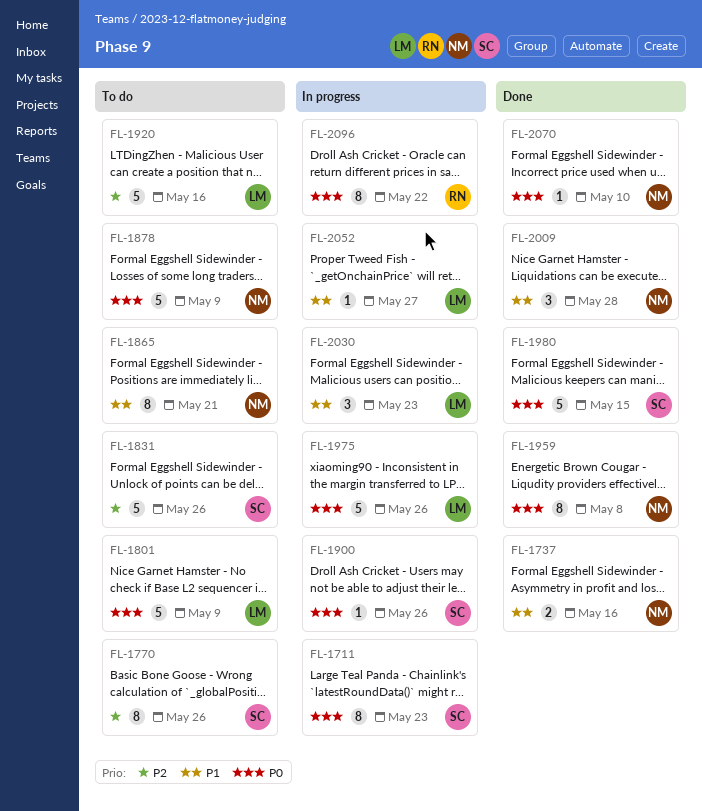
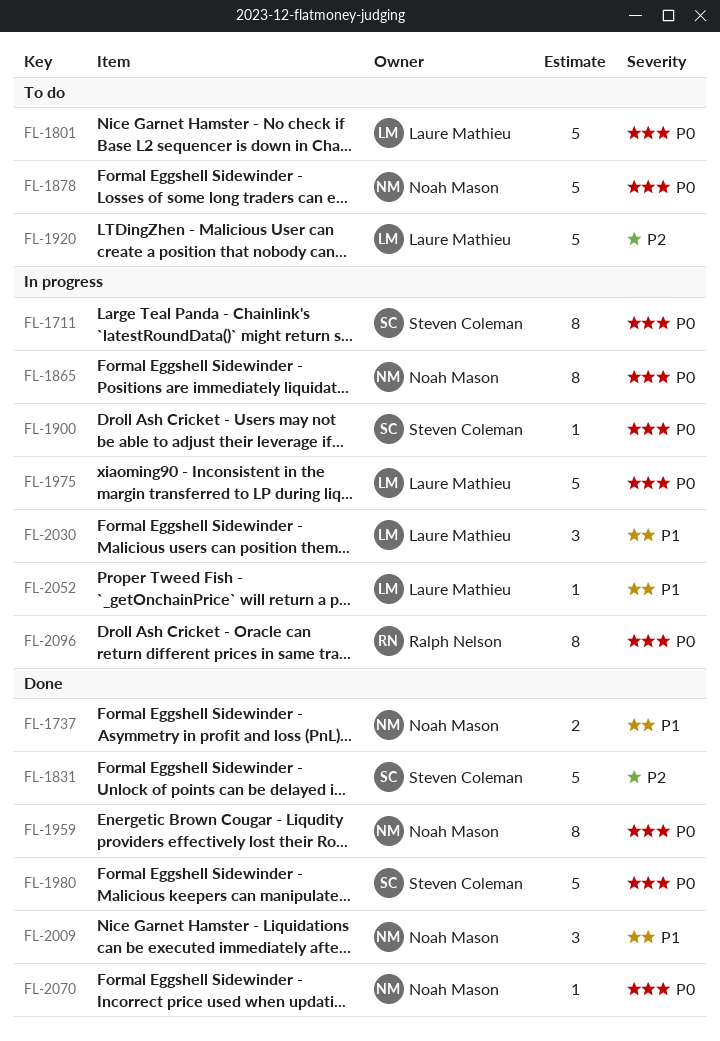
FL-1770: present -> none
FL-1831, status: To do -> Done
FL-1865, status: To do -> In progress
FL-1865, priority: P1 -> P0

